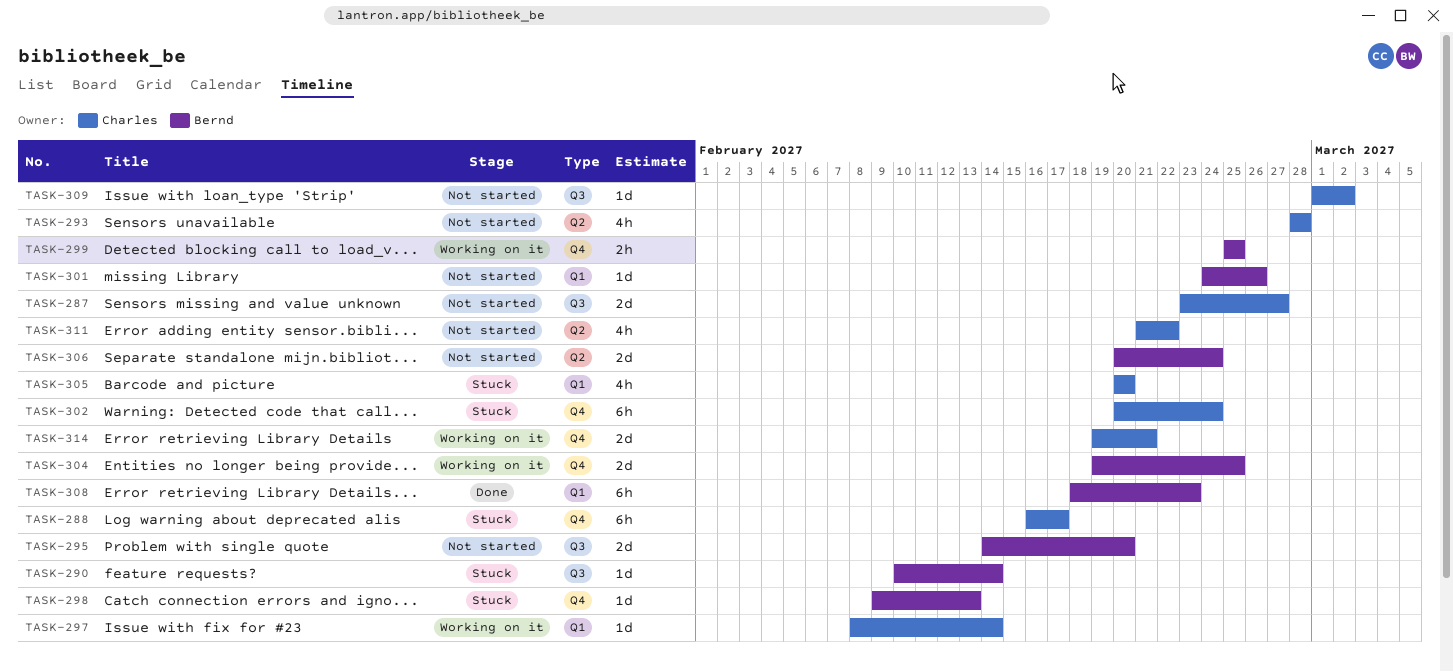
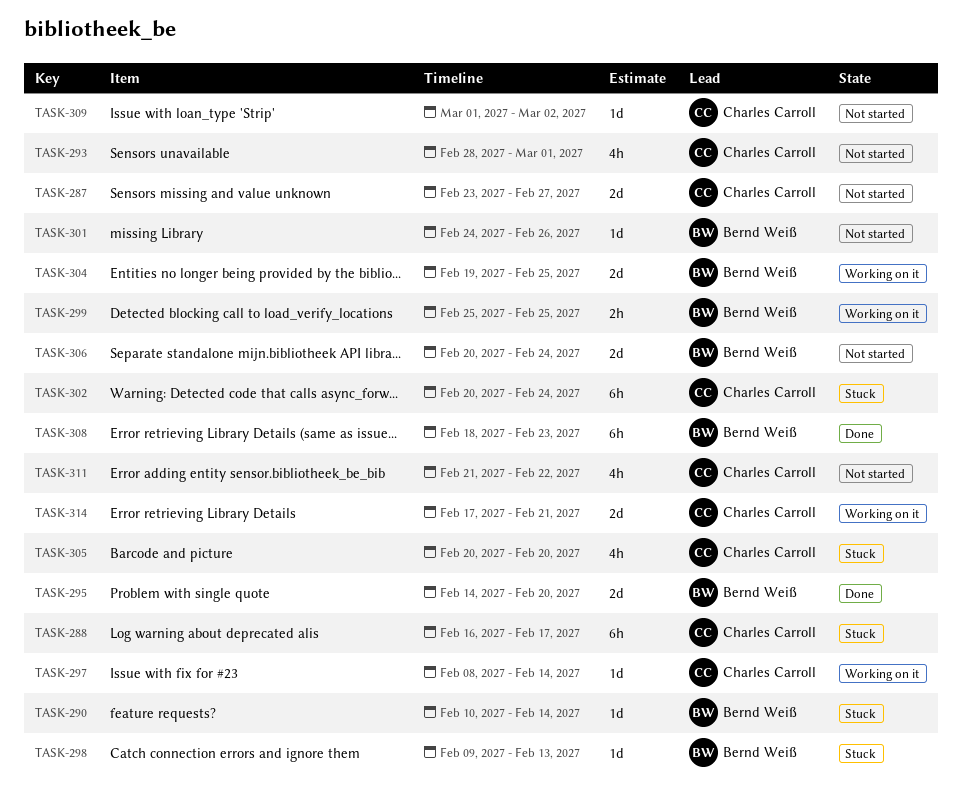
TASK-293, due: Feb 28 -> Mar 1
TASK-295, status: Not started -> Done
TASK-314, start: Feb 19 -> Feb 17

